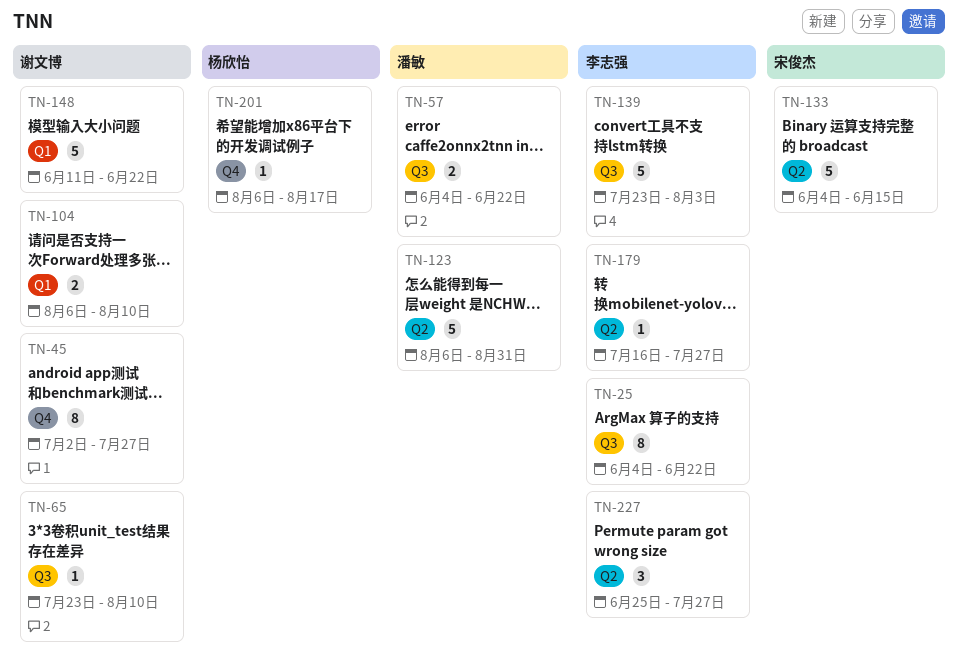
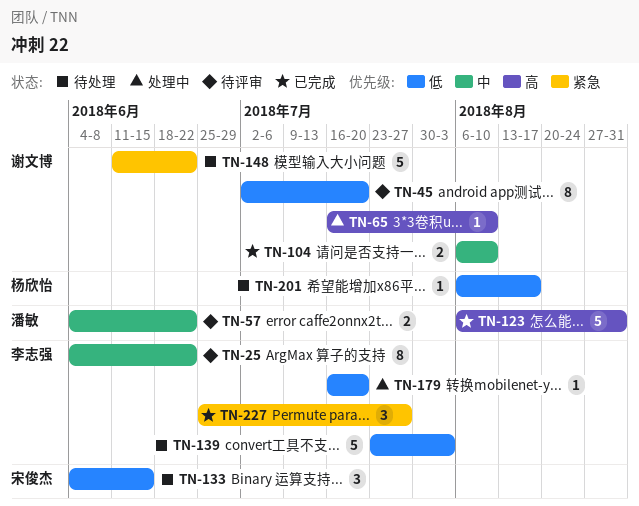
TN-45, due: Jul 27 -> Jul 20
TN-65, start: Jul 23 -> Jul 16
TN-133, estimate: 5 -> 3
TN-179, due: Jul 27 -> Jul 20

